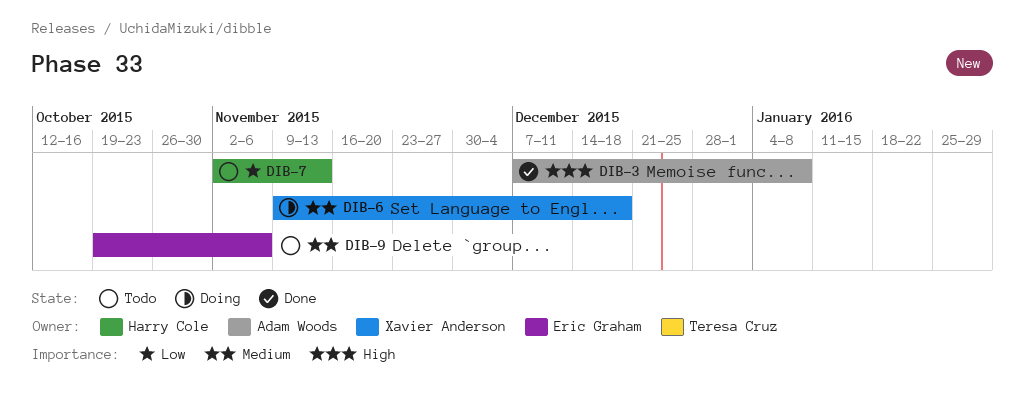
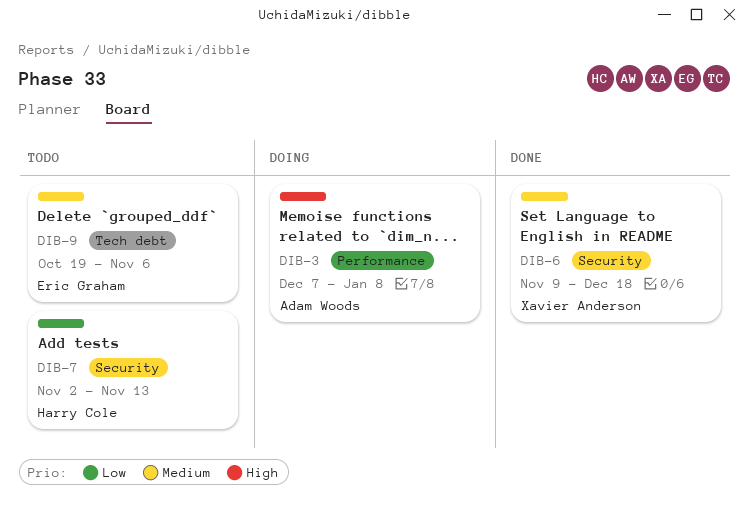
DIB-3, status: Done -> Doing
DIB-6, status: Doing -> Done

